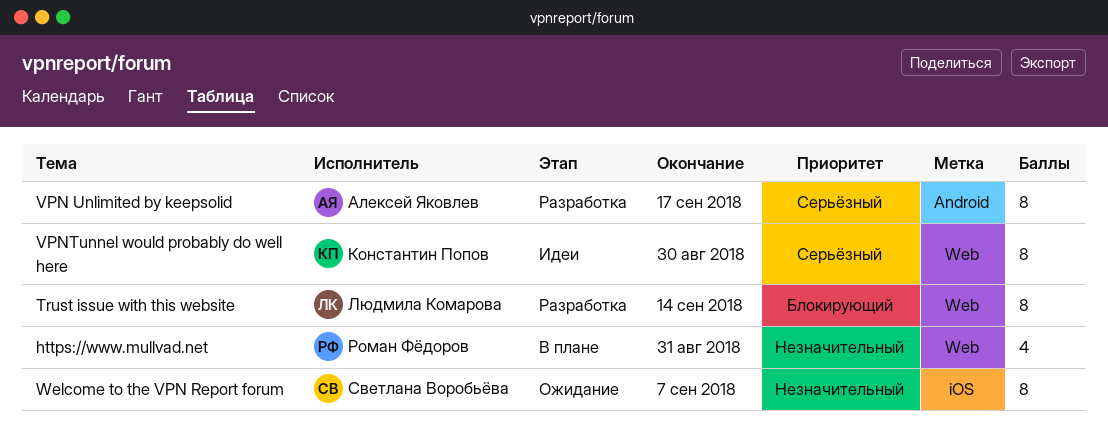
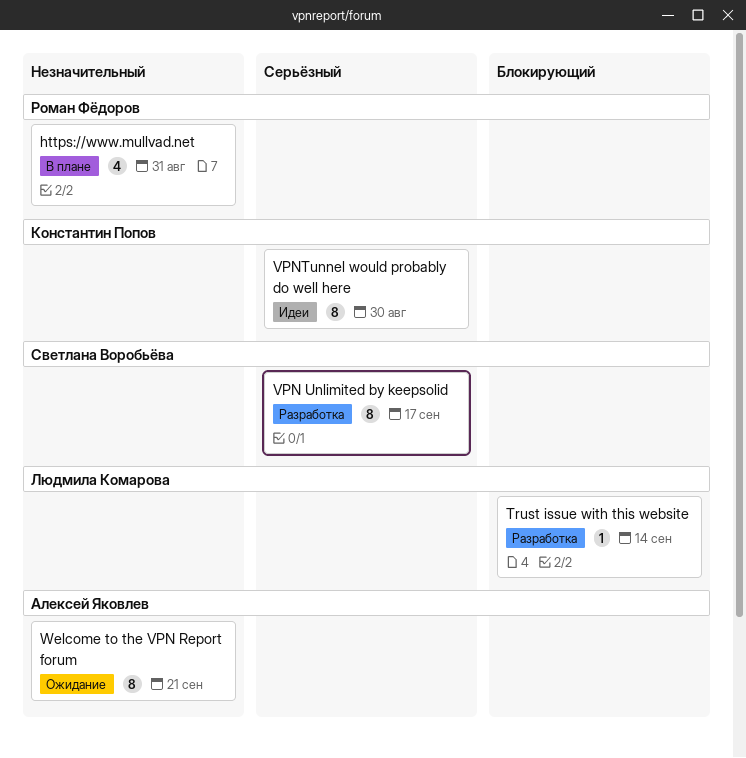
Trust issue with this website, estimate: 8 -> 1
VPN Unlimited by keepsolid, owner: Алексей Яковлев -> Светлана Воробьёва
Welcome to the VPN Report forum, owner: Светлана Воробьёва -> Алексей Яковлев
Welcome to the VPN Report forum, due: Sep 7 -> Sep 21

